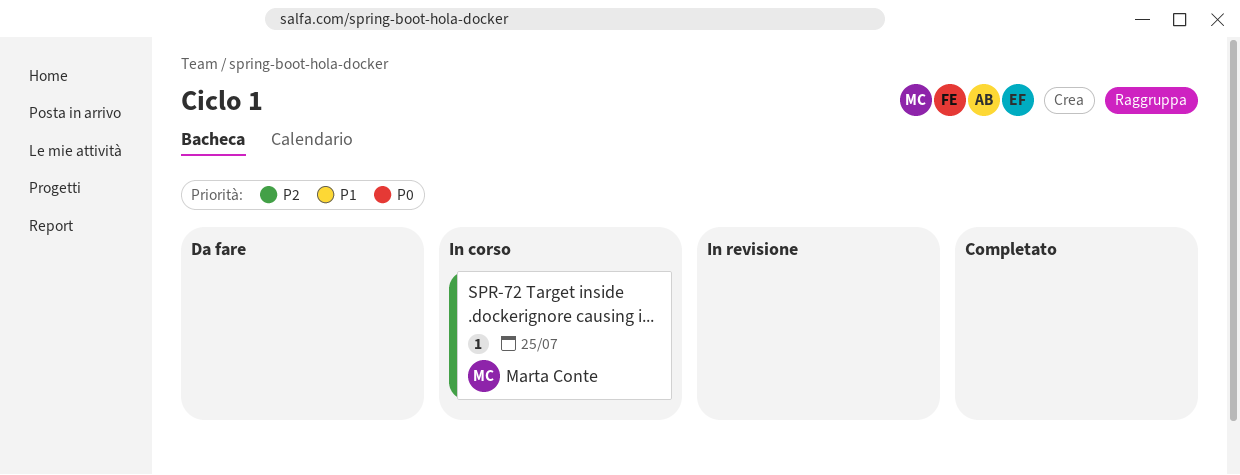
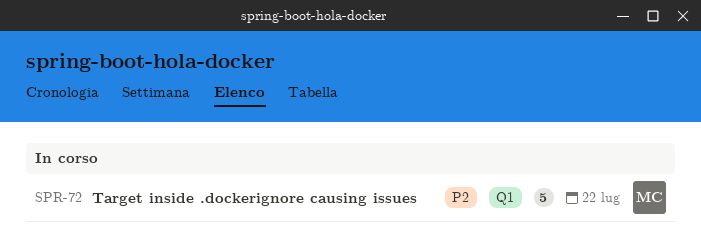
SPR-72, estimate: 1 -> 5
SPR-72, due: Jul 25 -> Jul 22

